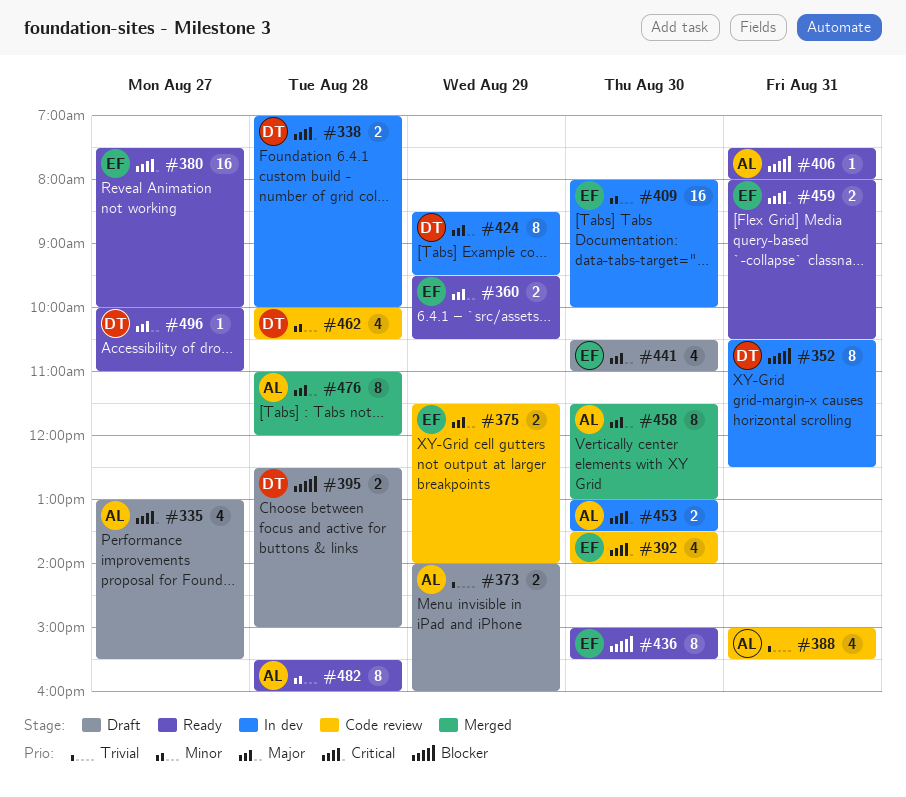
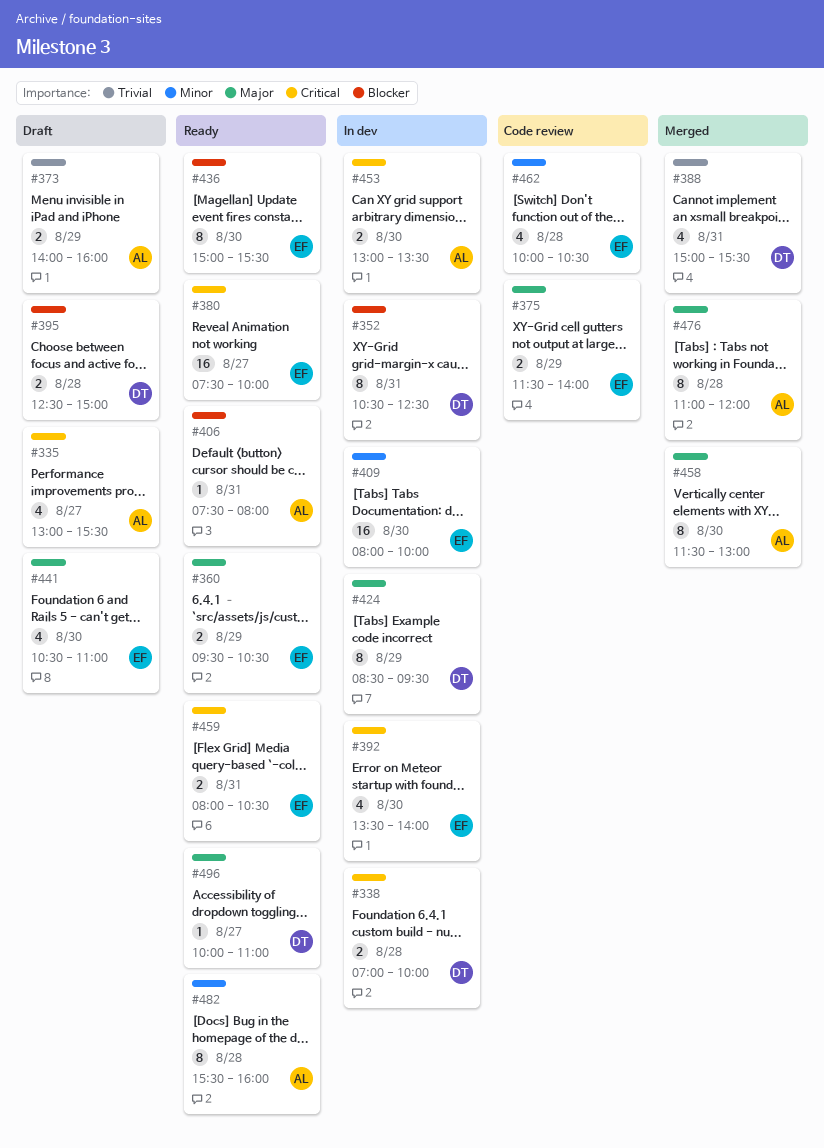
#388, status: Code review -> Merged
#388, owner: AL -> DT
#392, status: Code review -> In dev
#462, owner: DT -> EF

